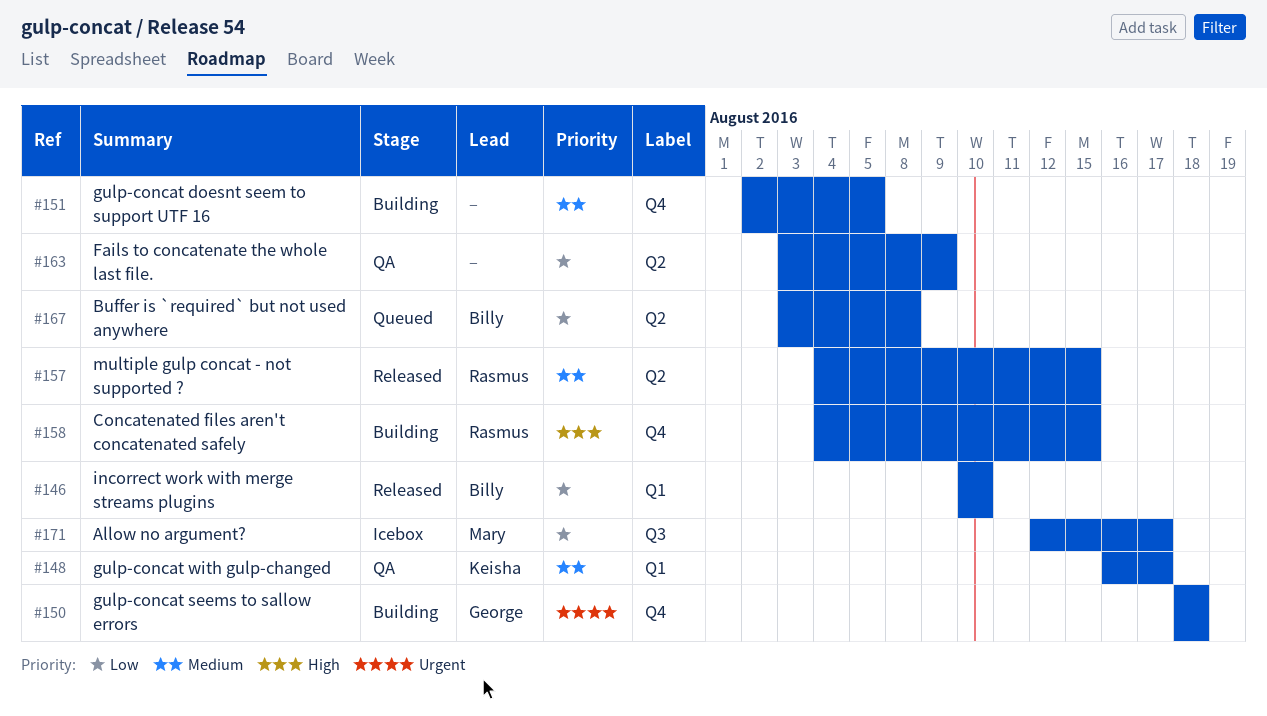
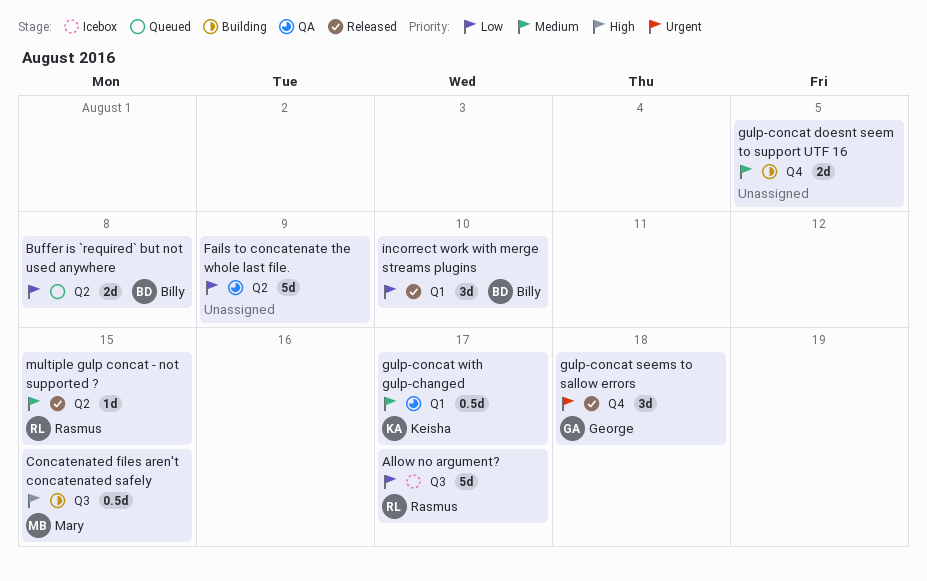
Allow no argument?, owner: Mary -> Rasmus
Concatenated files aren't concatenated safely, owner: Rasmus -> Mary
Concatenated files aren't concatenated safely, label: Q4 -> Q3
gulp-concat seems to sallow errors, status: Building -> Released

